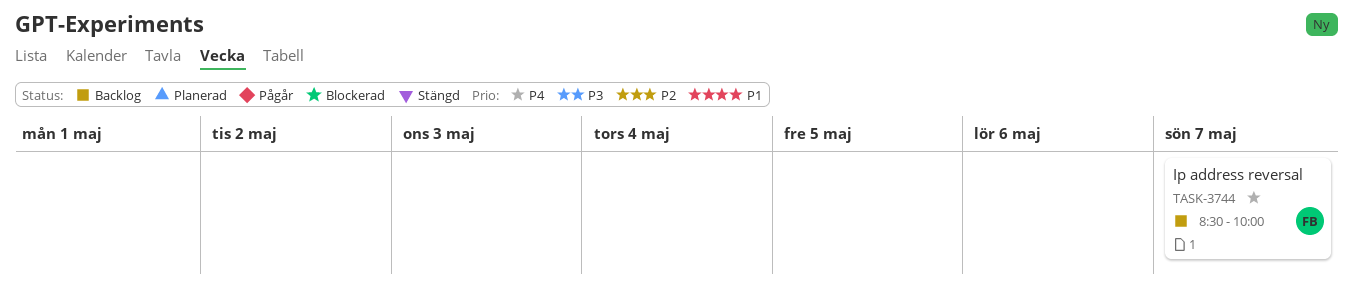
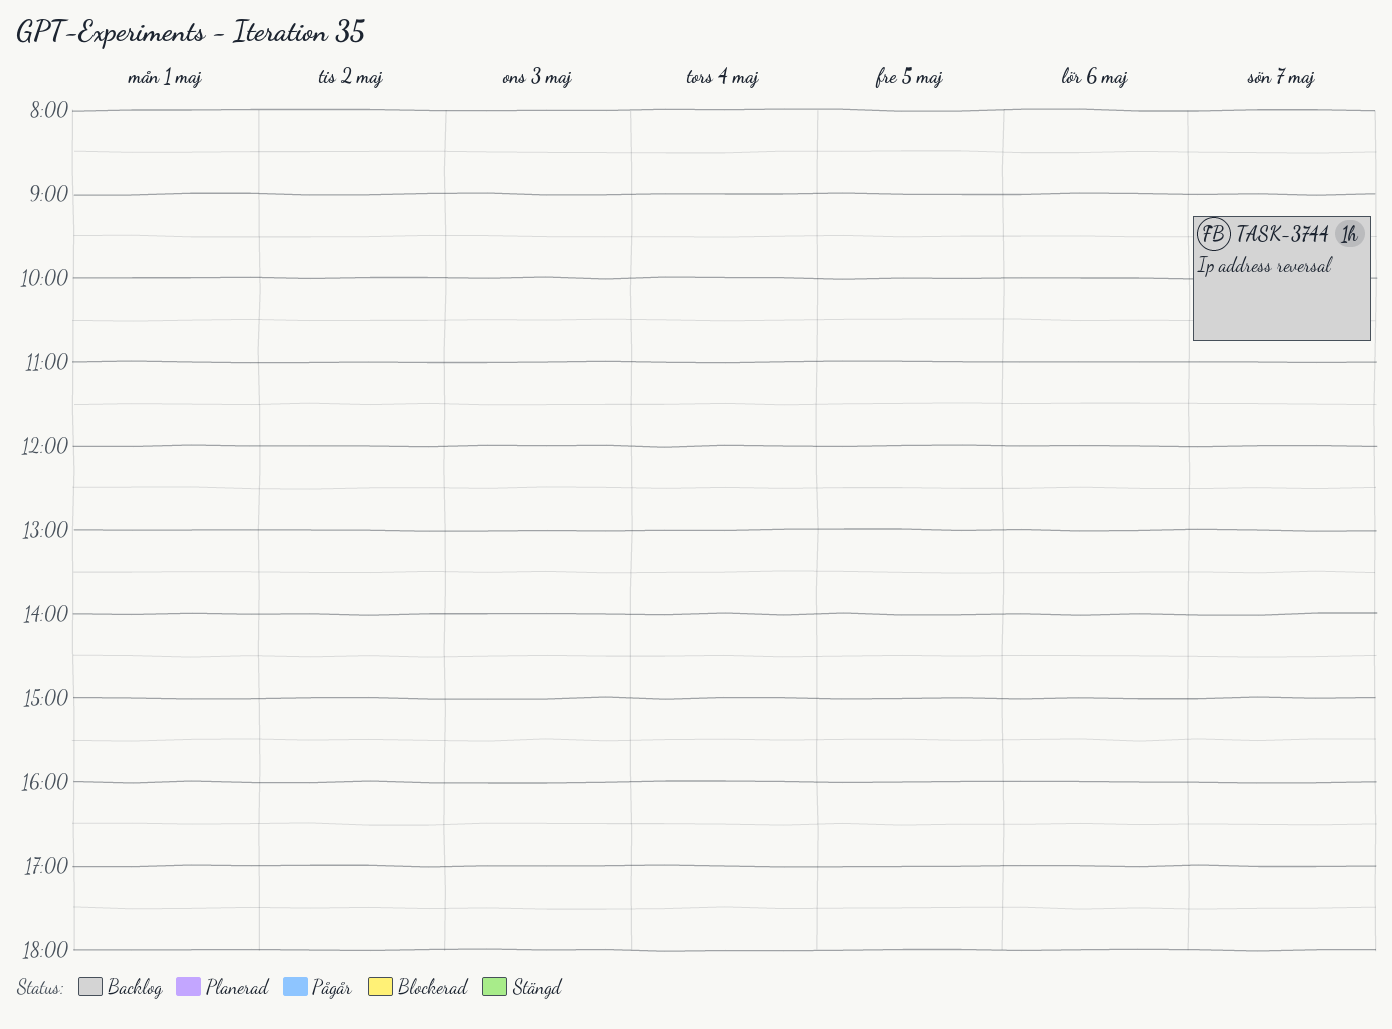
TASK-3744, begins: 08:30 -> 09:15
TASK-3744, ends: 10:00 -> 10:45

